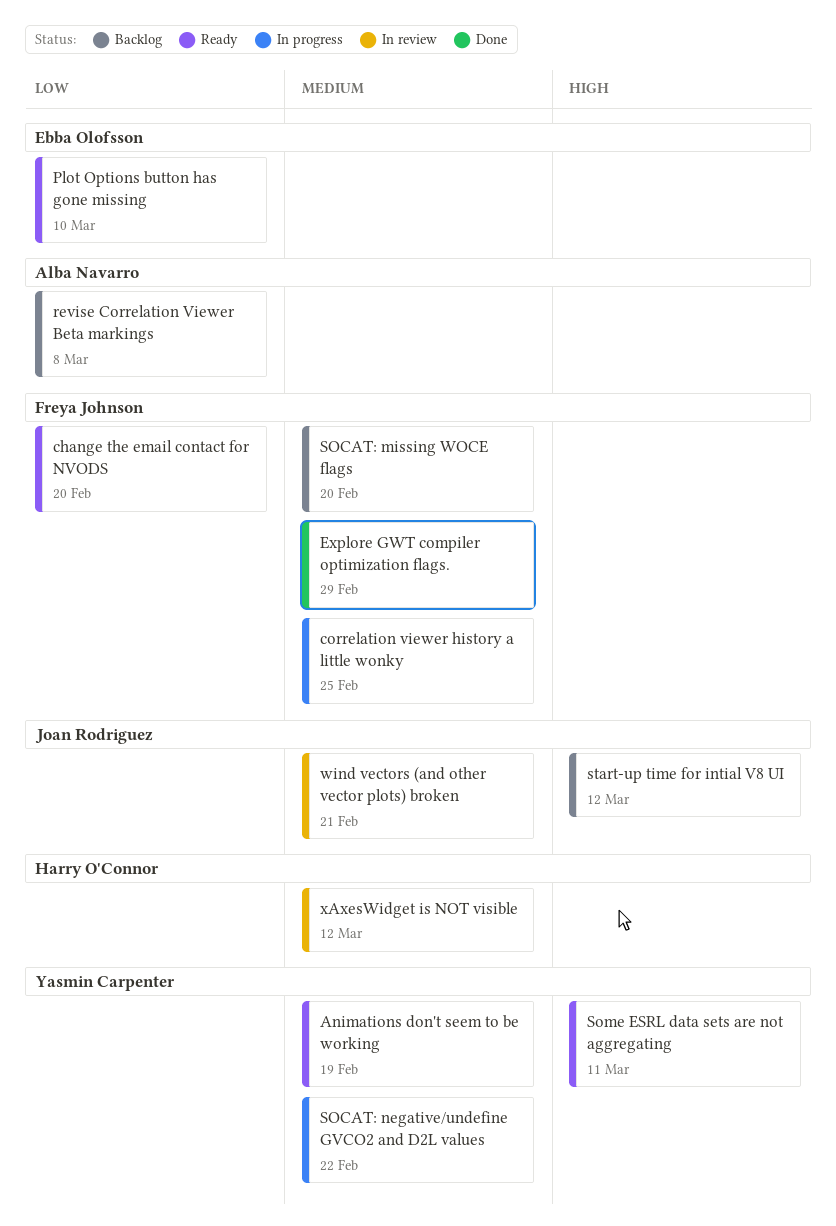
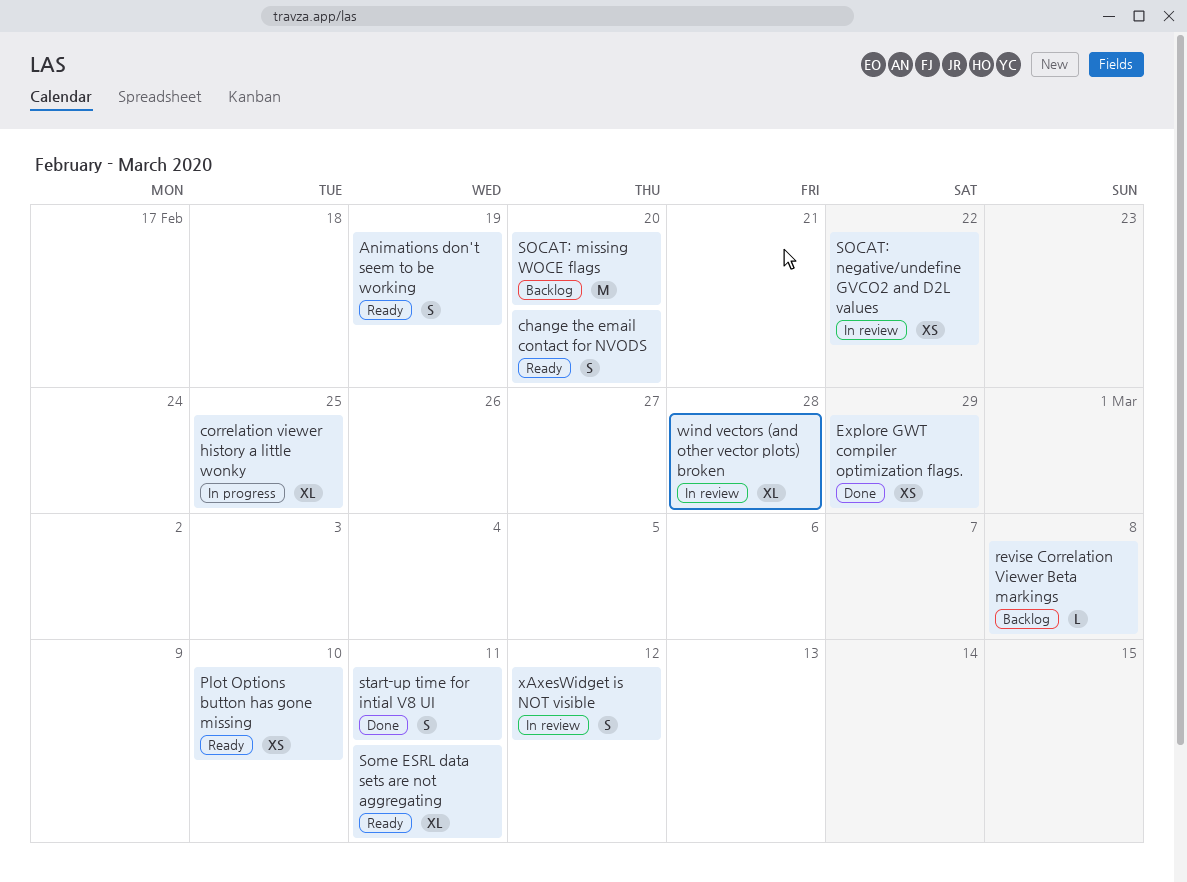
SOCAT: negative/undefine GVCO2 and D2L values, status: In progress -> In review
start-up time for intial V8 UI, status: Backlog -> Done
start-up time for intial V8 UI, due: Mar 12 -> Mar 11
wind vectors (and other vector plots) broken, due: Feb 21 -> Feb 28

